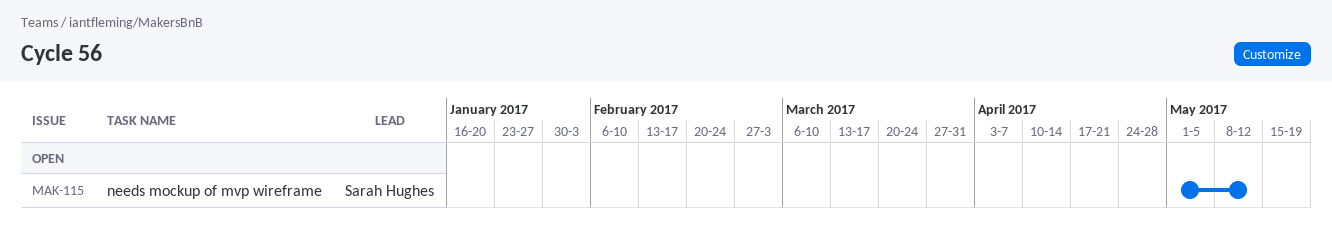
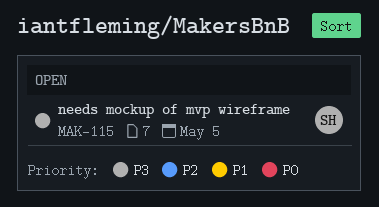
MAK-115, due: May 12 -> May 5

